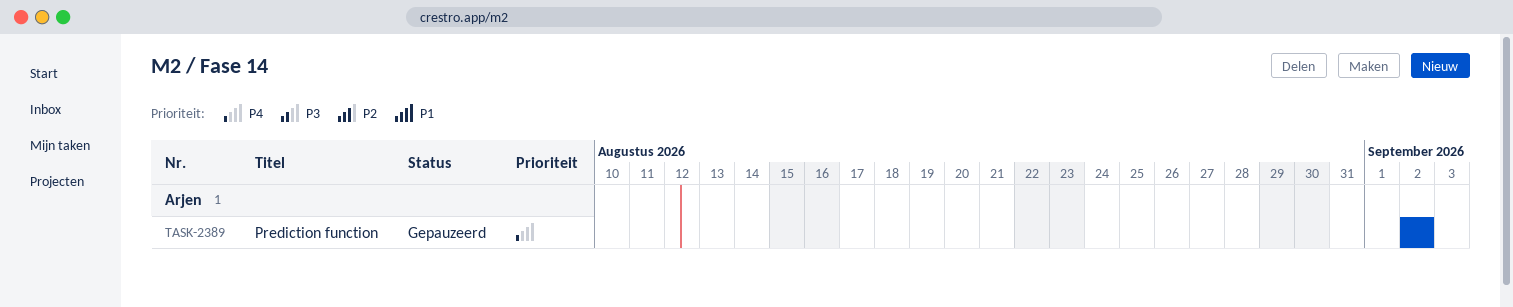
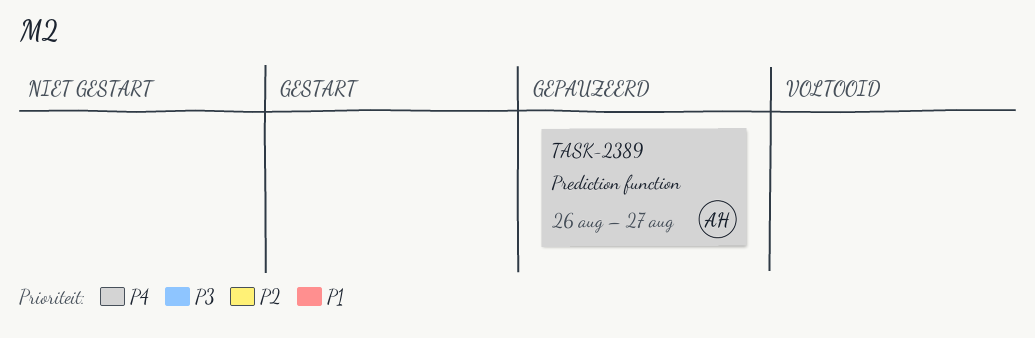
TASK-2389, start: Sep 2 -> Aug 26
TASK-2389, due: Sep 2 -> Aug 27

